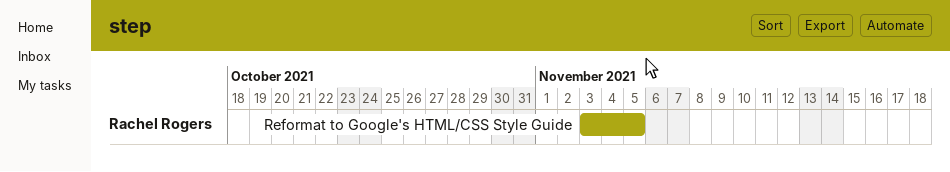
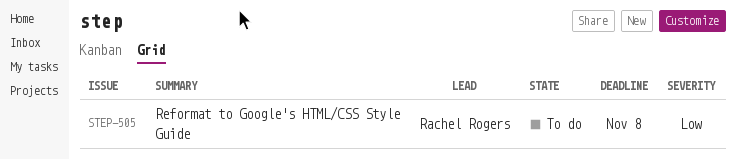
Reformat to Google's HTML/CSS Style Guide, due: Nov 5 -> Nov 8

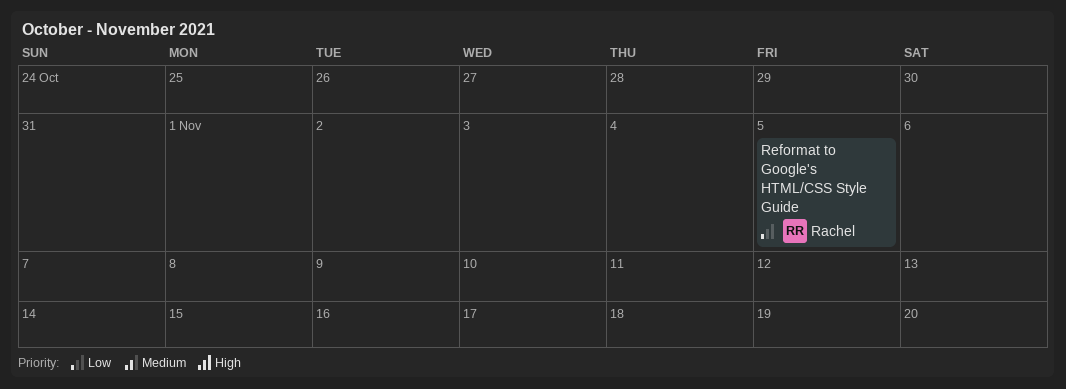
Reformat to Google's HTML/CSS Style Guide, due: Nov 8 -> Nov 5

